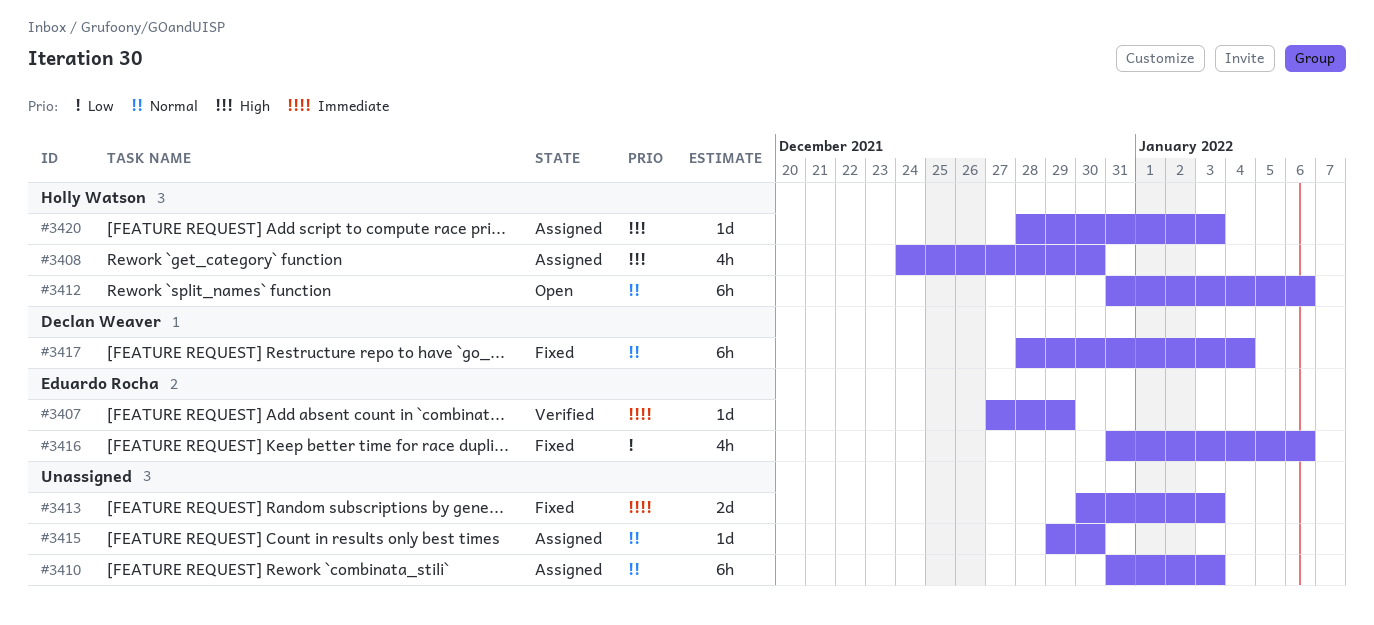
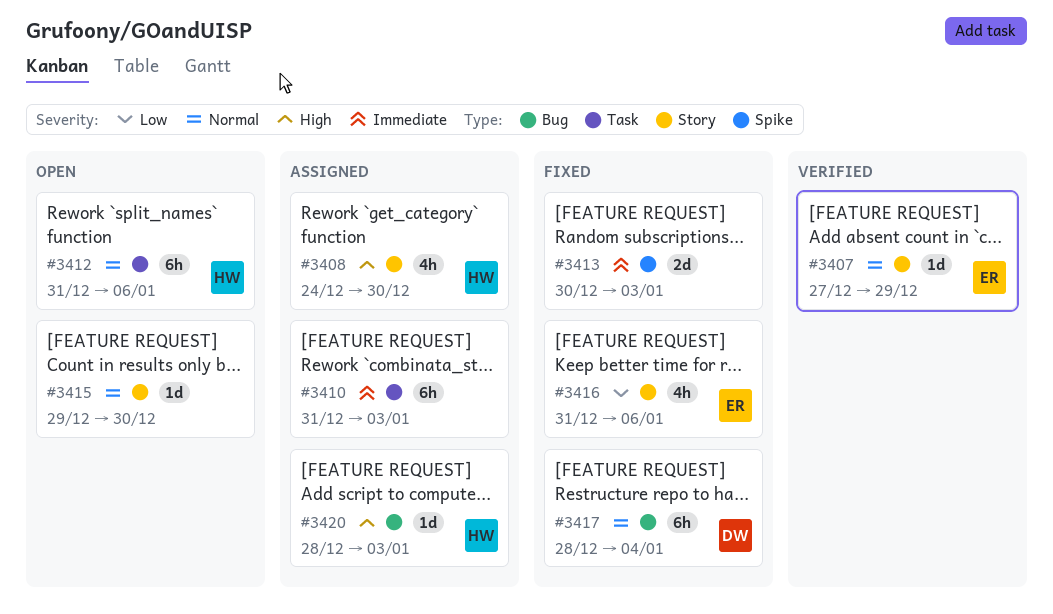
#3407, priority: Immediate -> Normal
#3410, priority: Normal -> Immediate
#3415, status: Assigned -> Open

